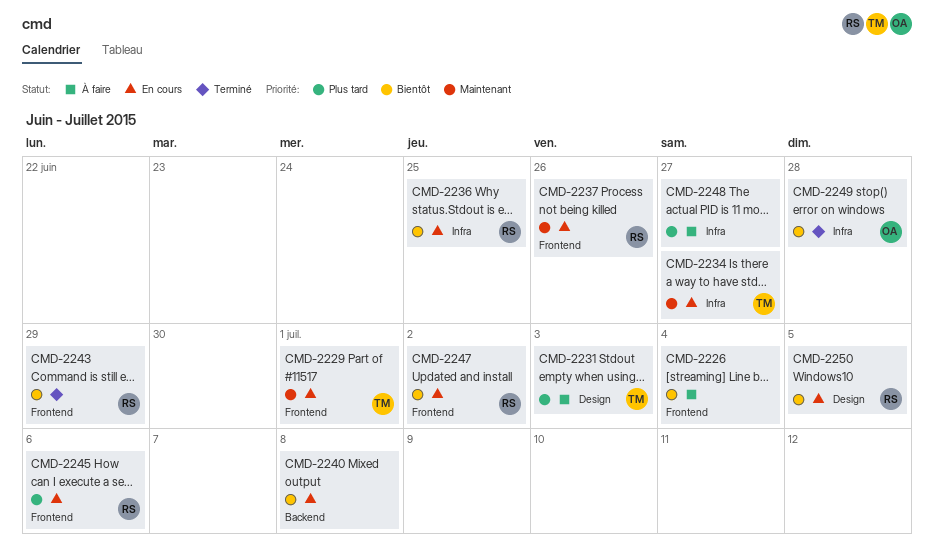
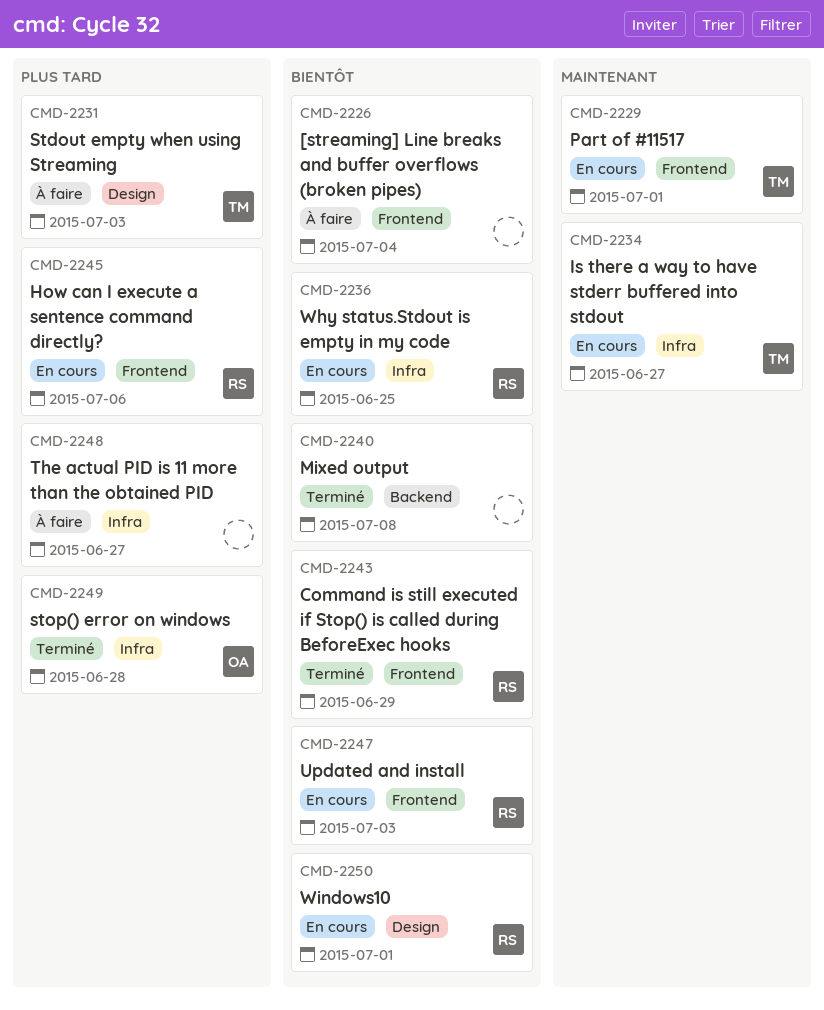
CMD-2237: present -> none
CMD-2240, status: En cours -> Terminé
CMD-2247, due: Jul 2 -> Jul 3
CMD-2249, priority: Bientôt -> Plus tard
CMD-2250, due: Jul 5 -> Jul 1

